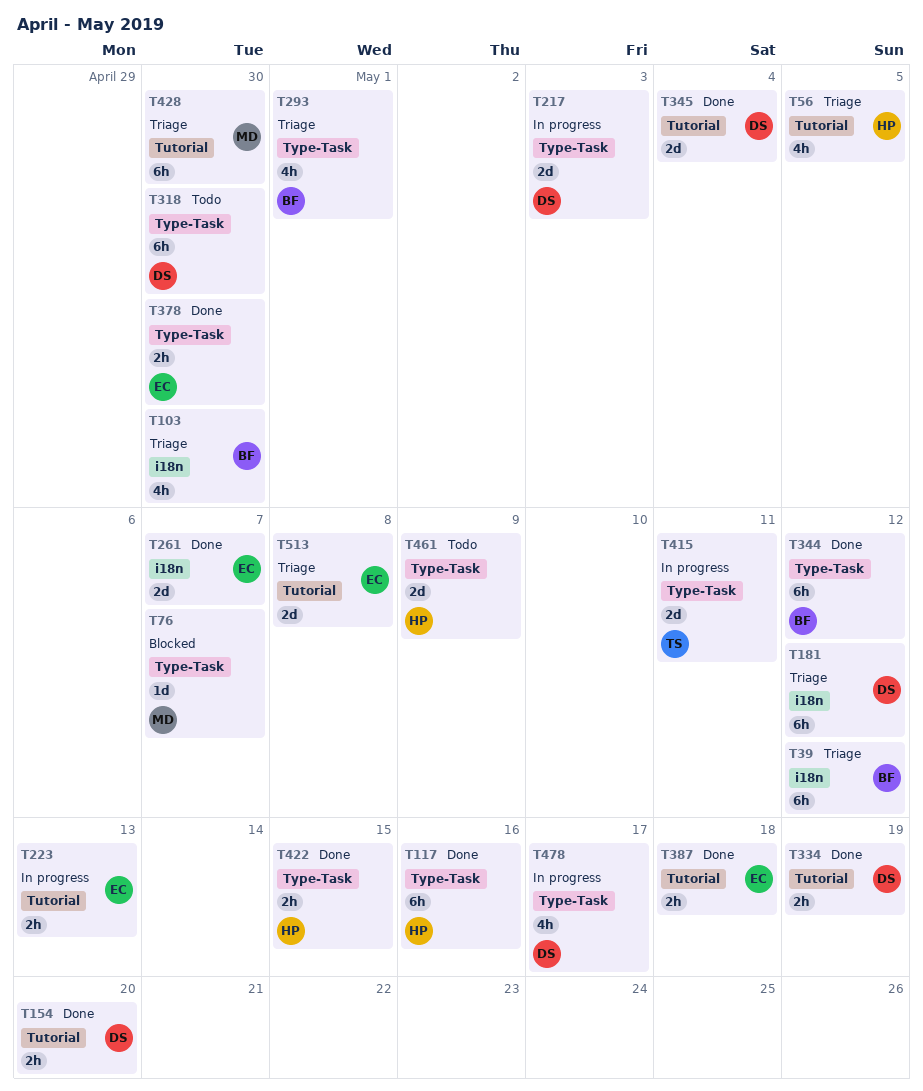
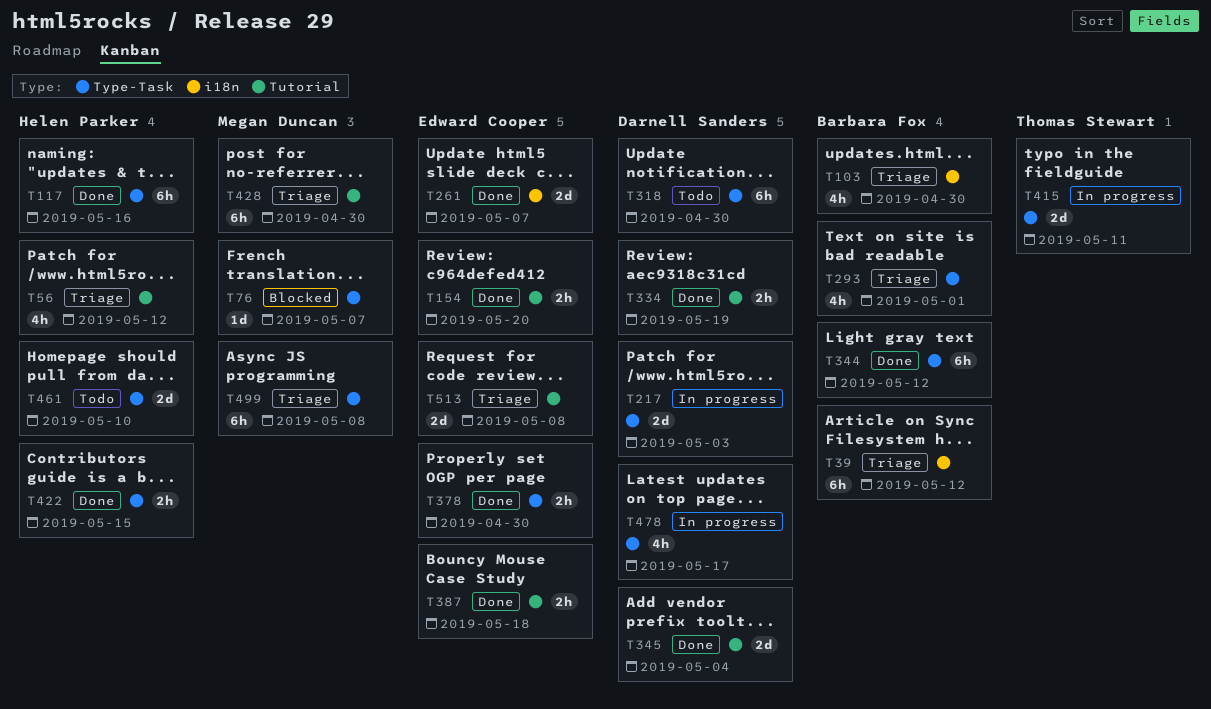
T56, due: May 5 -> May 12
T154, owner: Darnell Sanders -> Edward Cooper
T181: present -> none
T223: present -> none
T461, due: May 9 -> May 10
T499: none -> present

